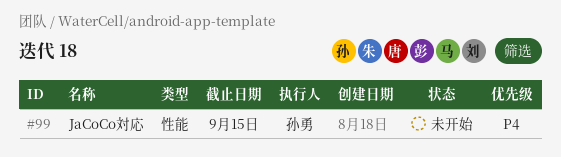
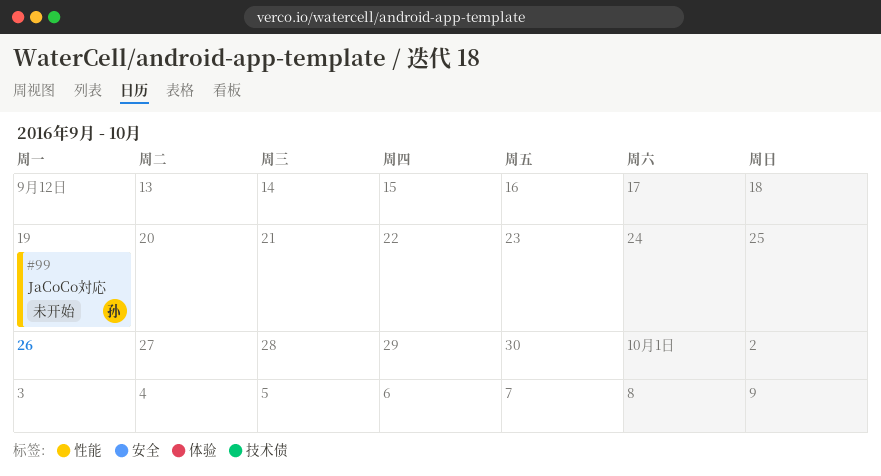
#99, due: Sep 15 -> Sep 19

